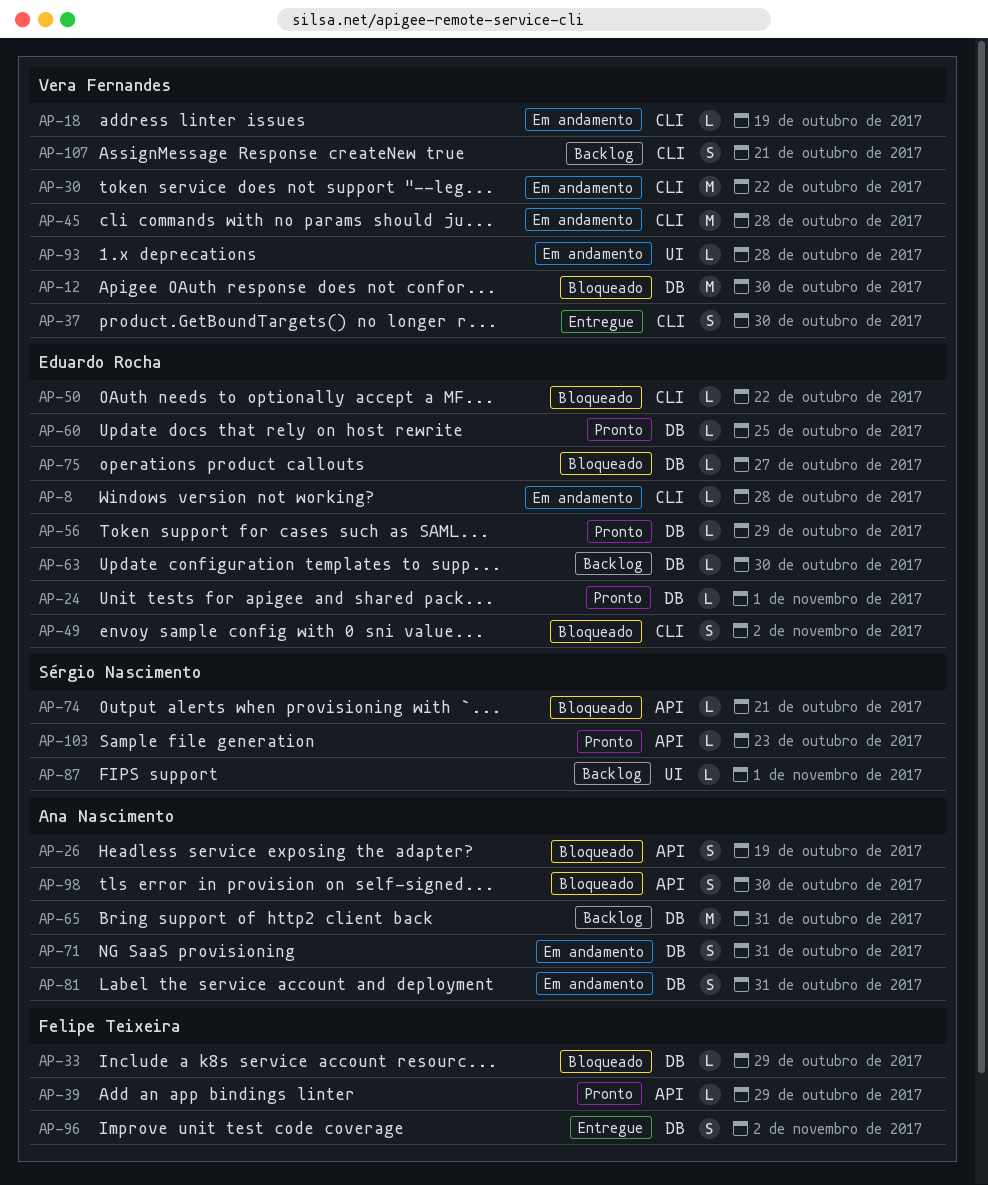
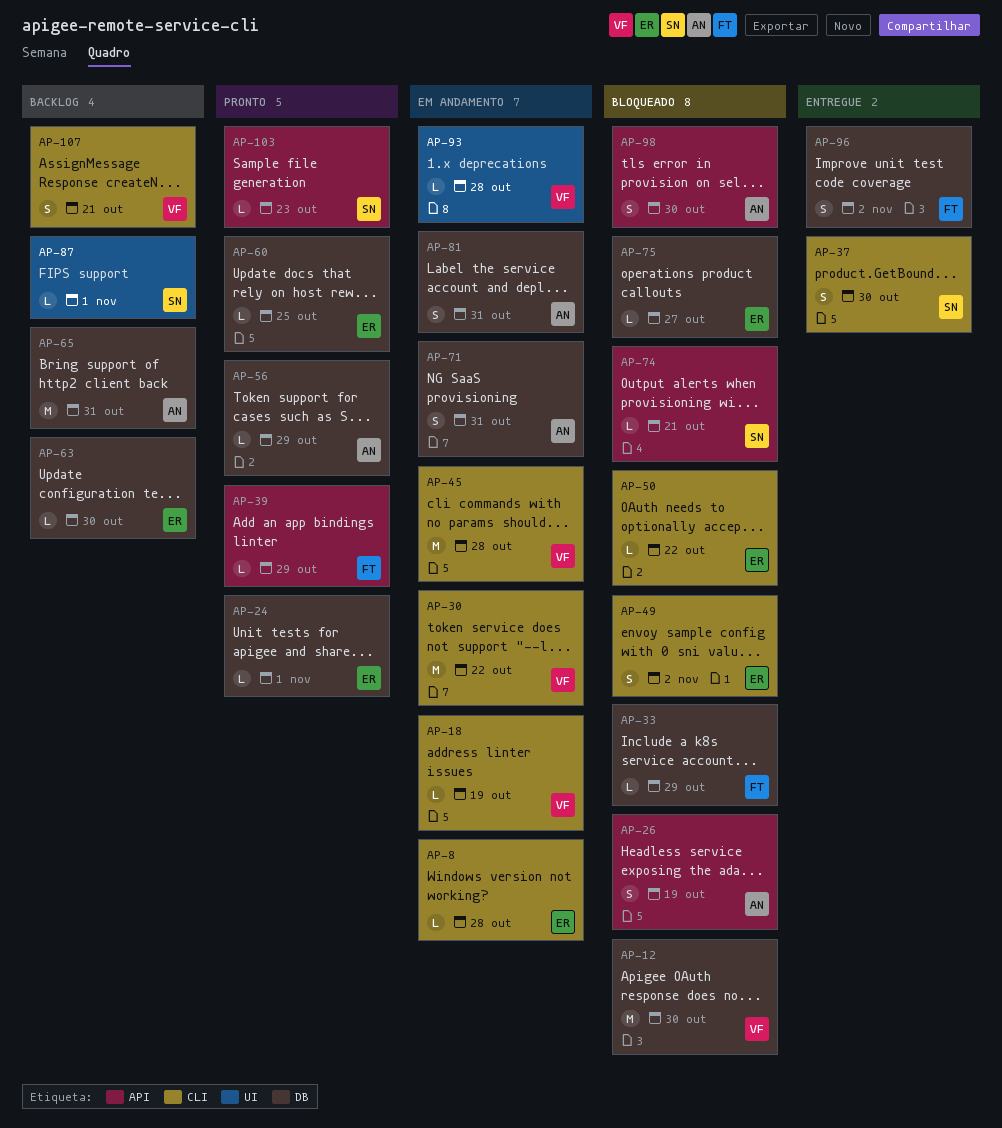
AP-37, owner: Vera Fernandes -> Sérgio Nascimento
AP-56, owner: Eduardo Rocha -> Ana Nascimento

